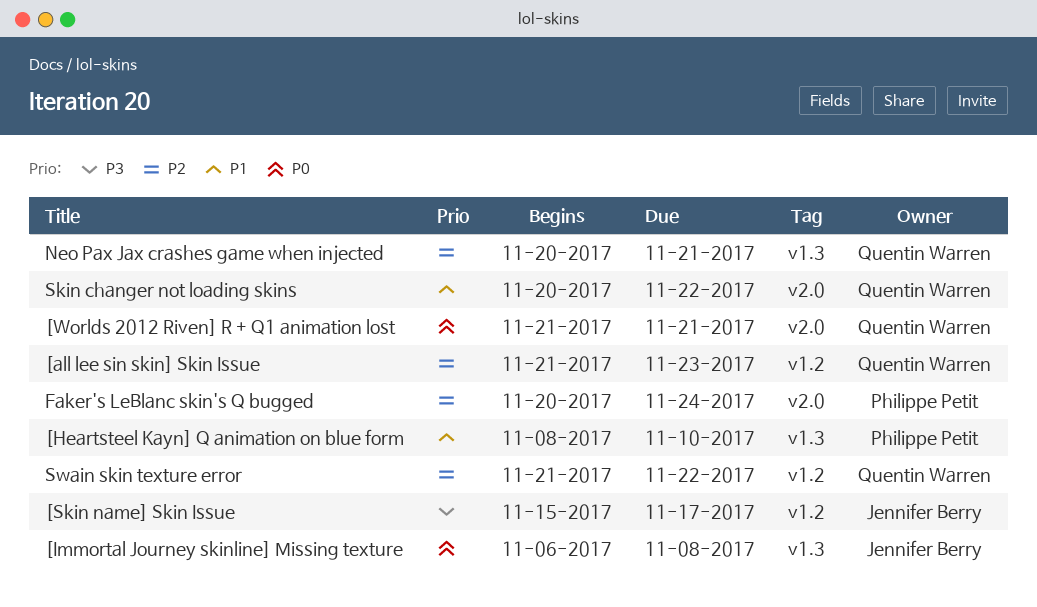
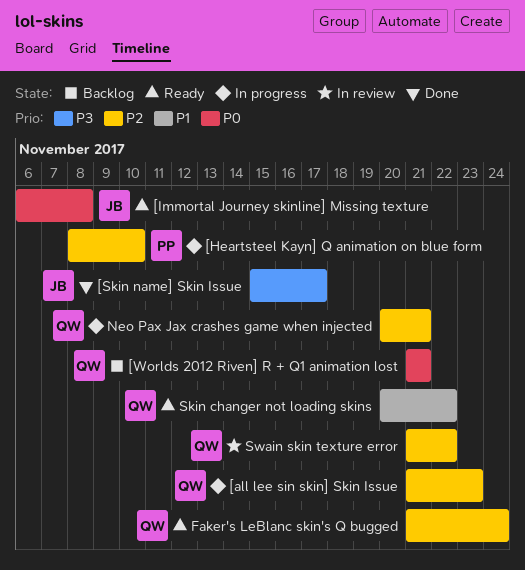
[Heartsteel Kayn] Q animation on blue form, priority: P1 -> P2
Faker's LeBlanc skin's Q bugged, owner: Philippe Petit -> Quentin Warren
Faker's LeBlanc skin's Q bugged, start: Nov 20 -> Nov 21

